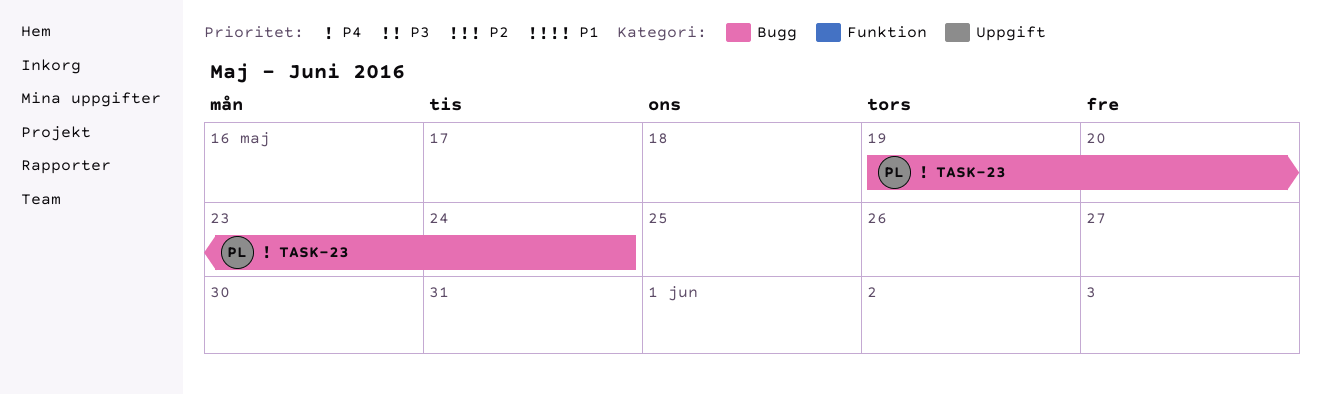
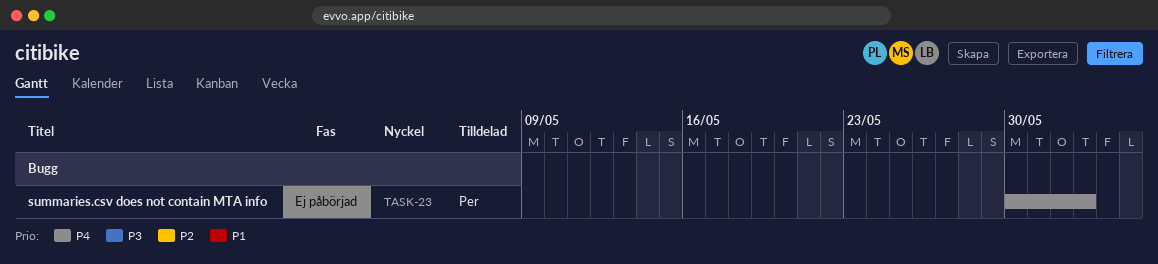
TASK-23, start: May 19 -> May 30
TASK-23, due: May 24 -> Jun 2

